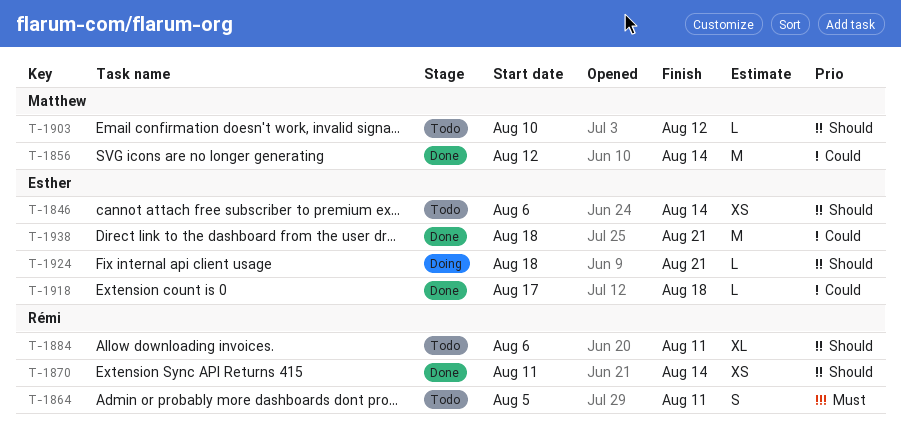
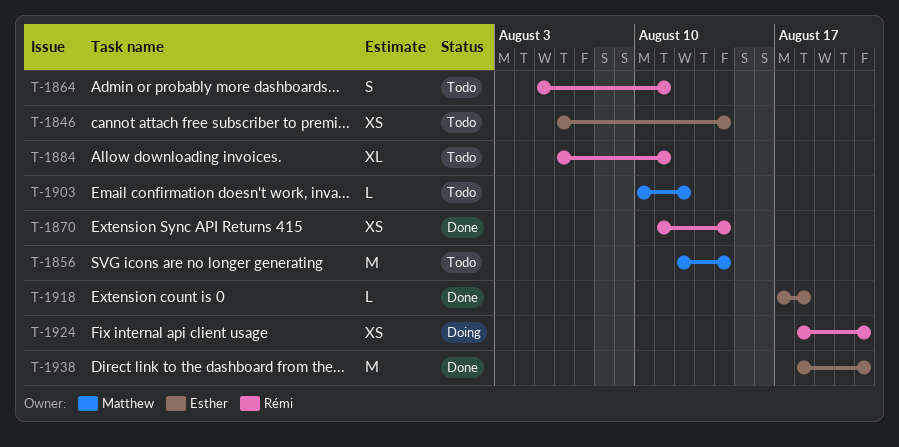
T-1856, status: Done -> Todo
T-1924, owner: Esther -> Rémi
T-1924, estimate: L -> XS

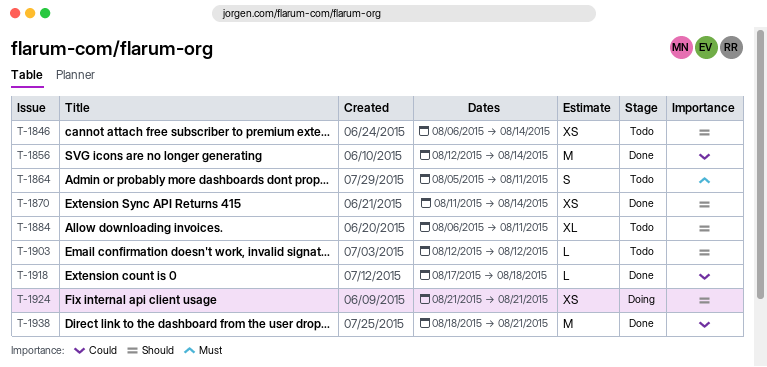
T-1856, status: Todo -> Done
T-1903, start: Aug 10 -> Aug 12
T-1924, start: Aug 18 -> Aug 21

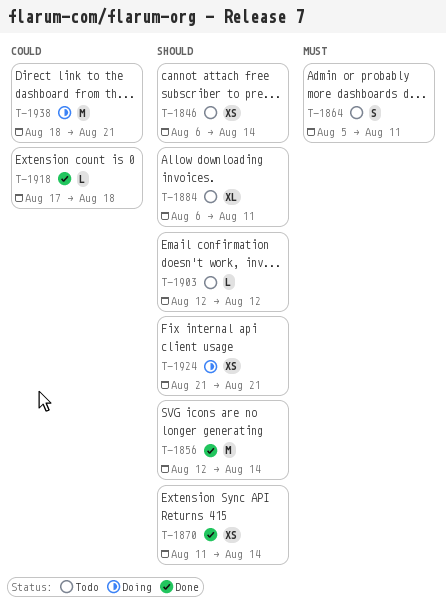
T-1856, priority: Could -> Should
T-1938, status: Done -> Doing

